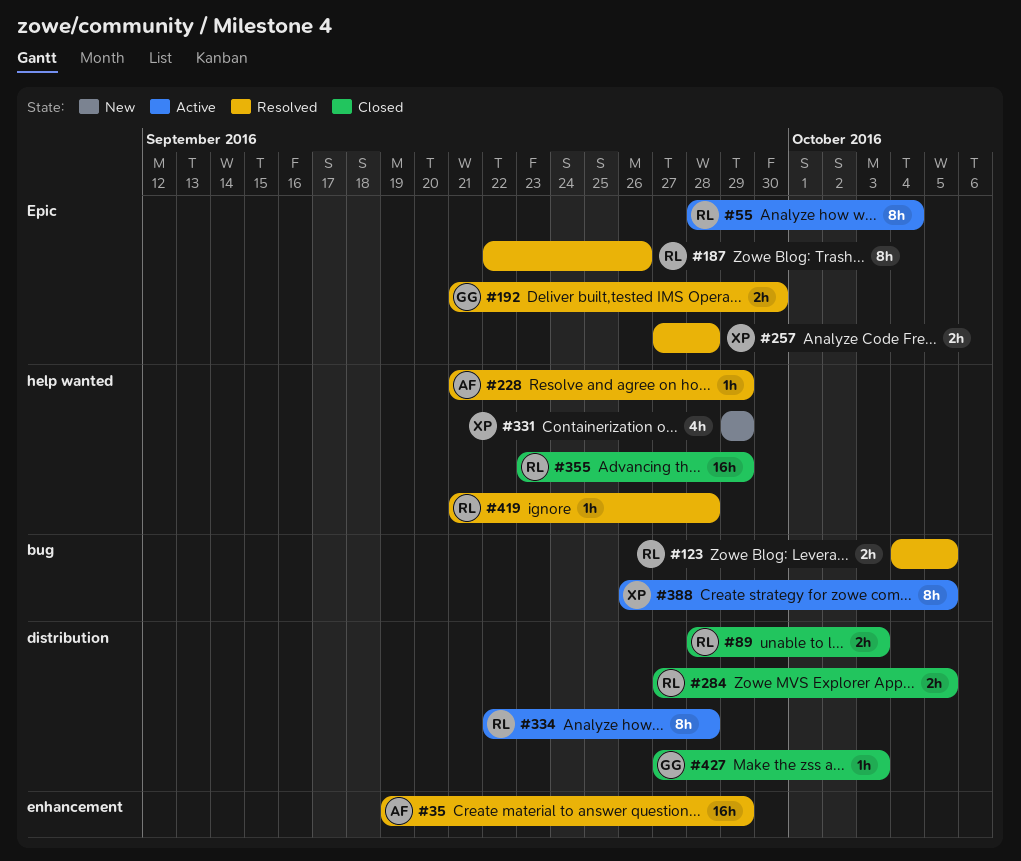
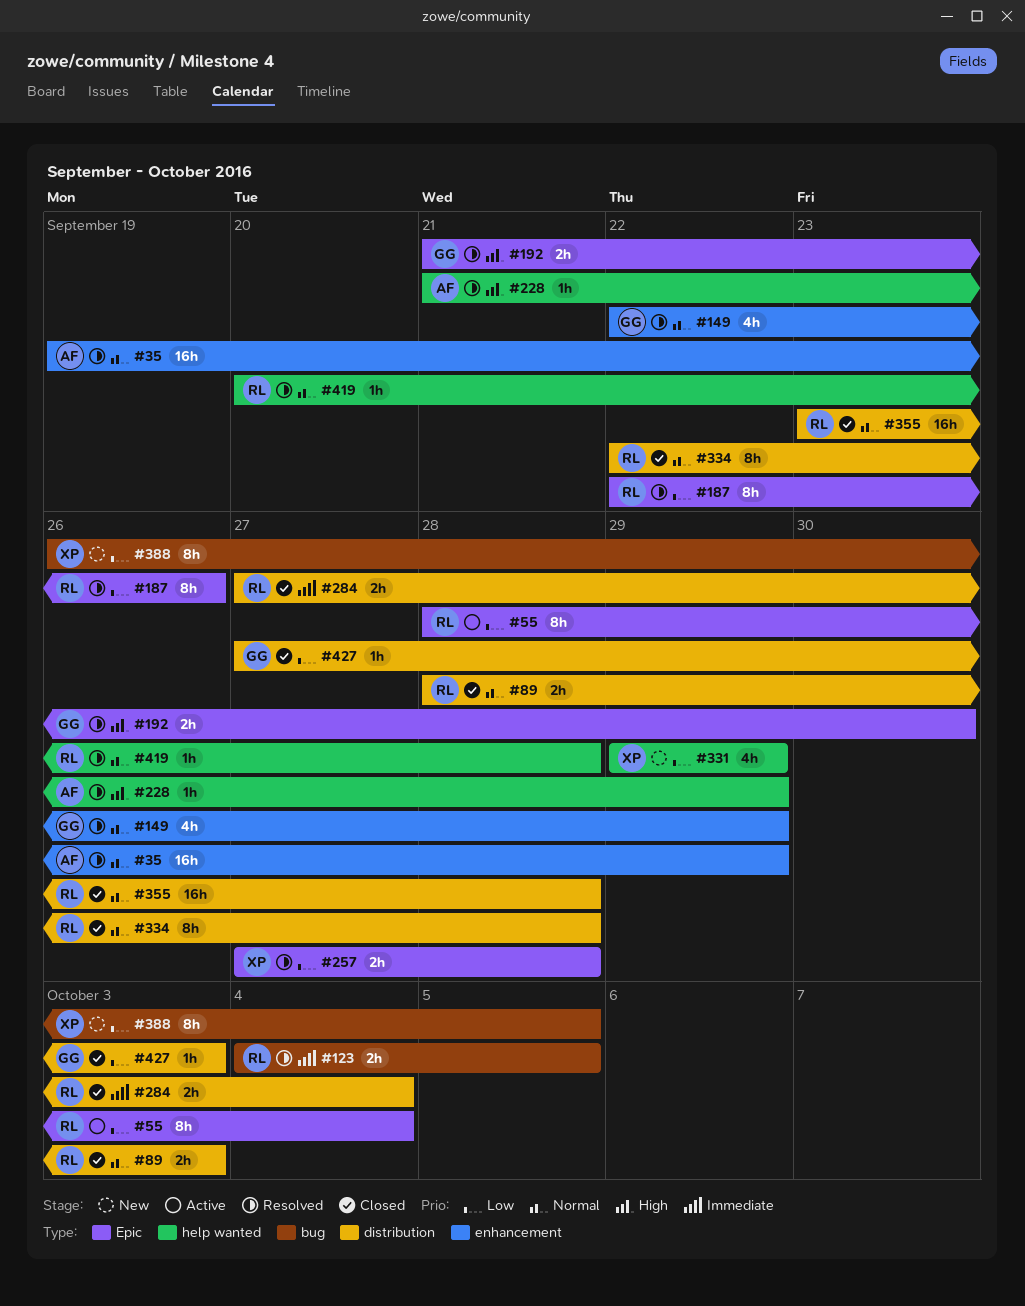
#149: none -> present
#284, due: Oct 5 -> Oct 4
#334, status: Active -> Closed
#355, label: help wanted -> distribution
#355, due: Sep 29 -> Sep 28
#388, status: Active -> New
#419, start: Sep 21 -> Sep 20

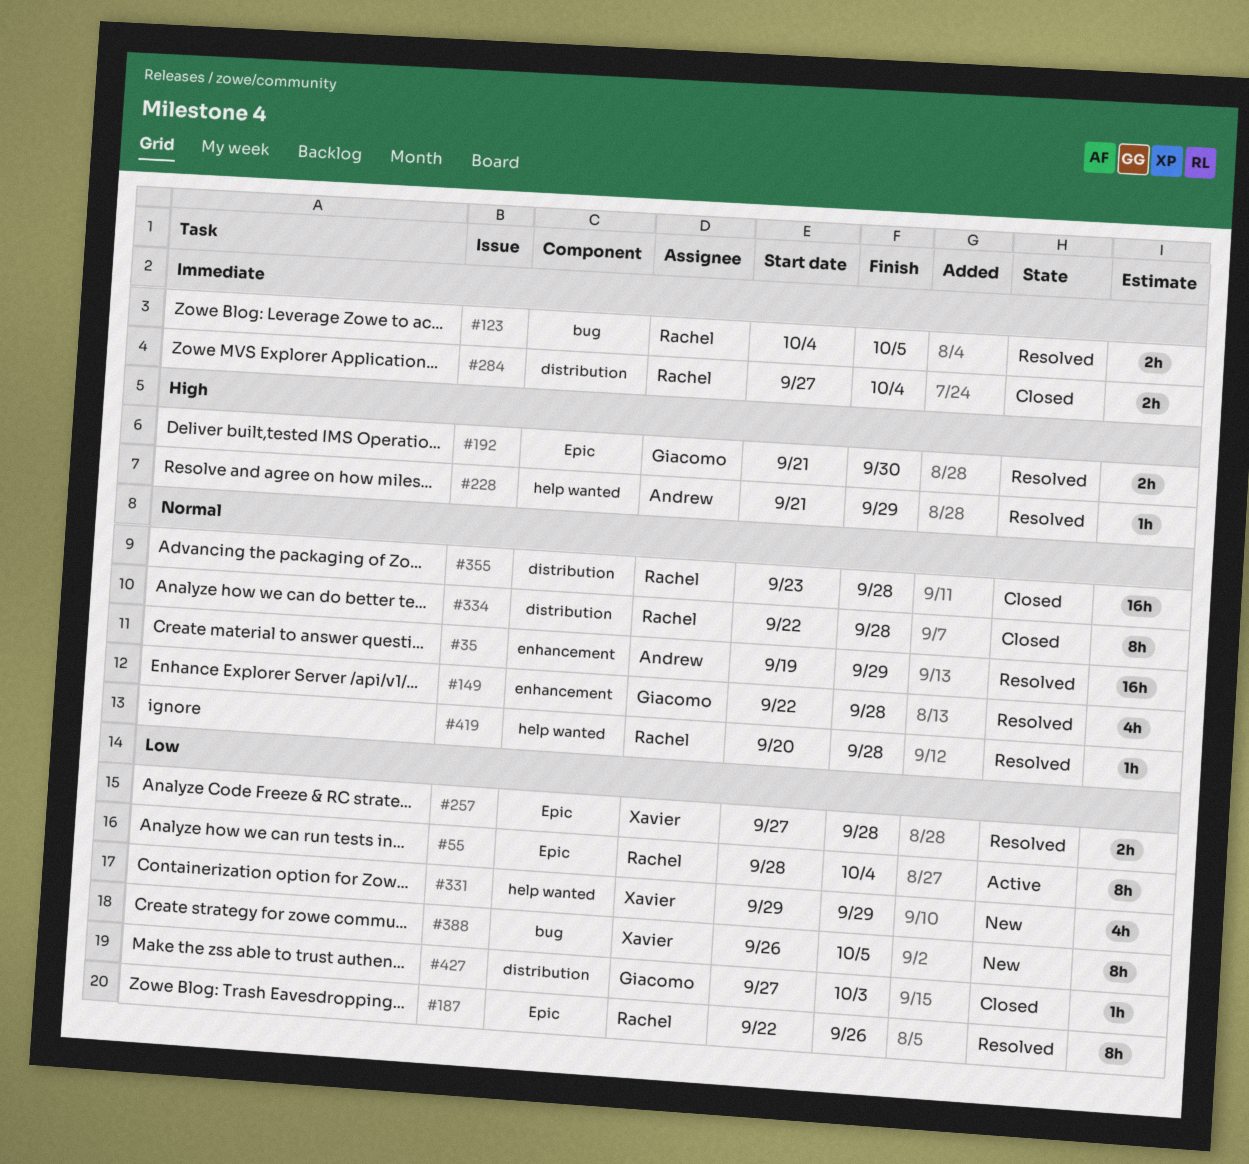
#89: present -> none
#149, due: Sep 29 -> Sep 28

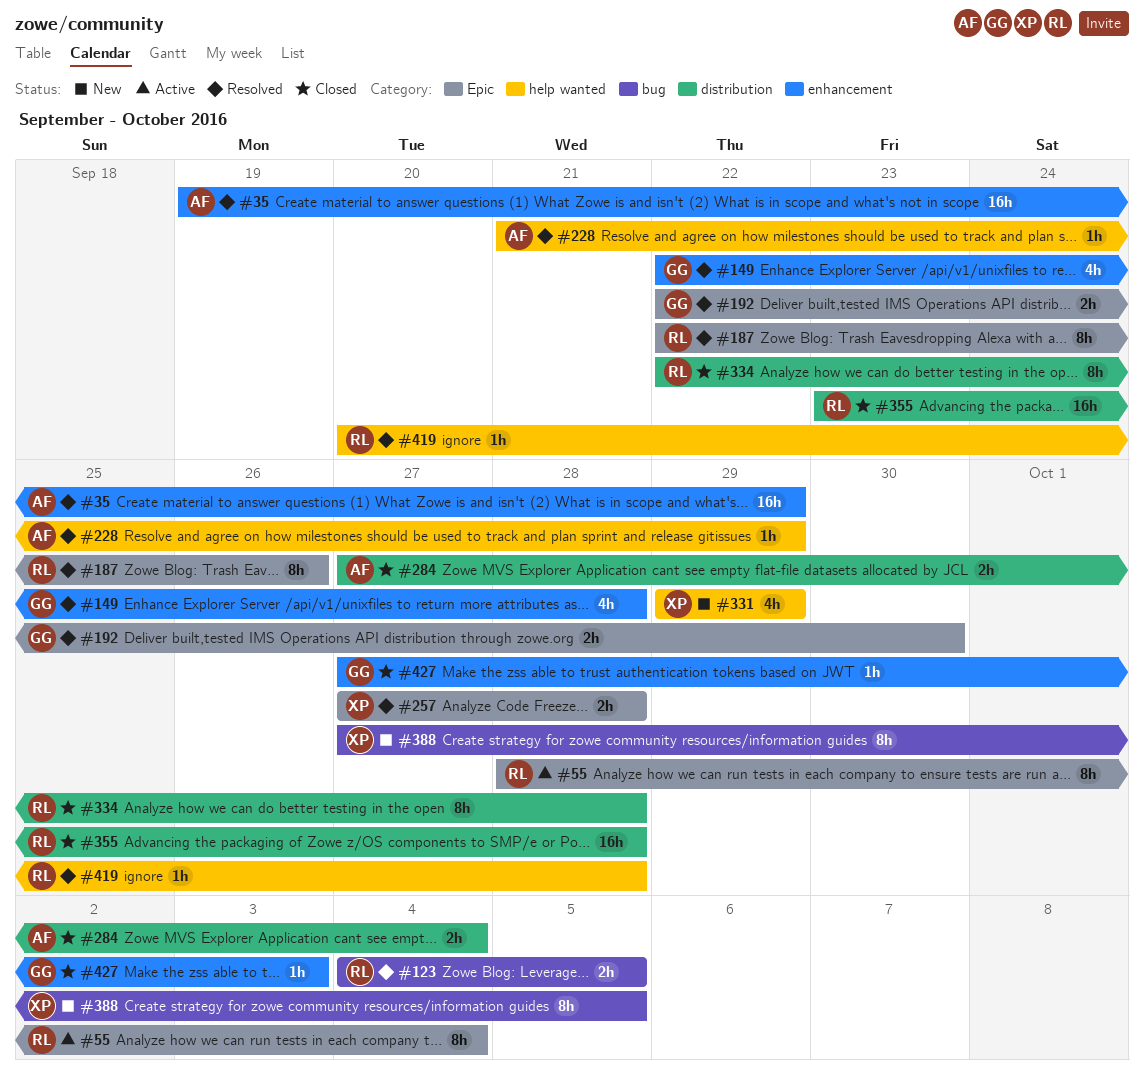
#192, start: Sep 21 -> Sep 22
#284, owner: Rachel -> Andrew
#388, start: Sep 26 -> Sep 27
#427, label: distribution -> enhancement

